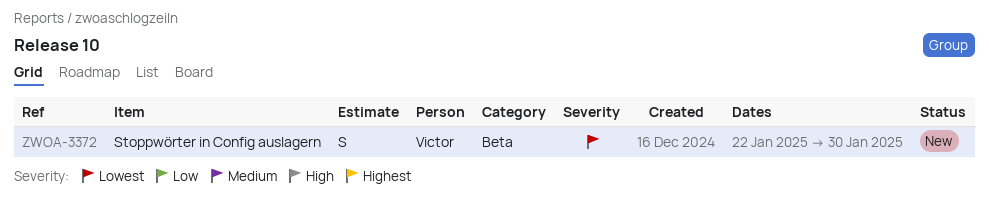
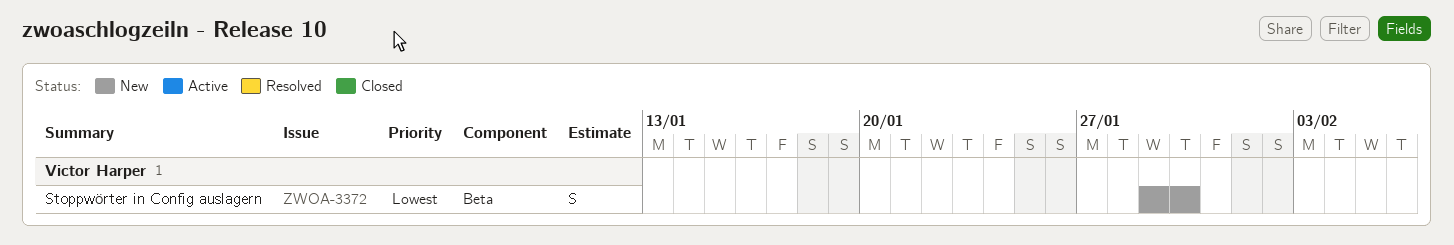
ZWOA-3372, start: Jan 22 -> Jan 29

